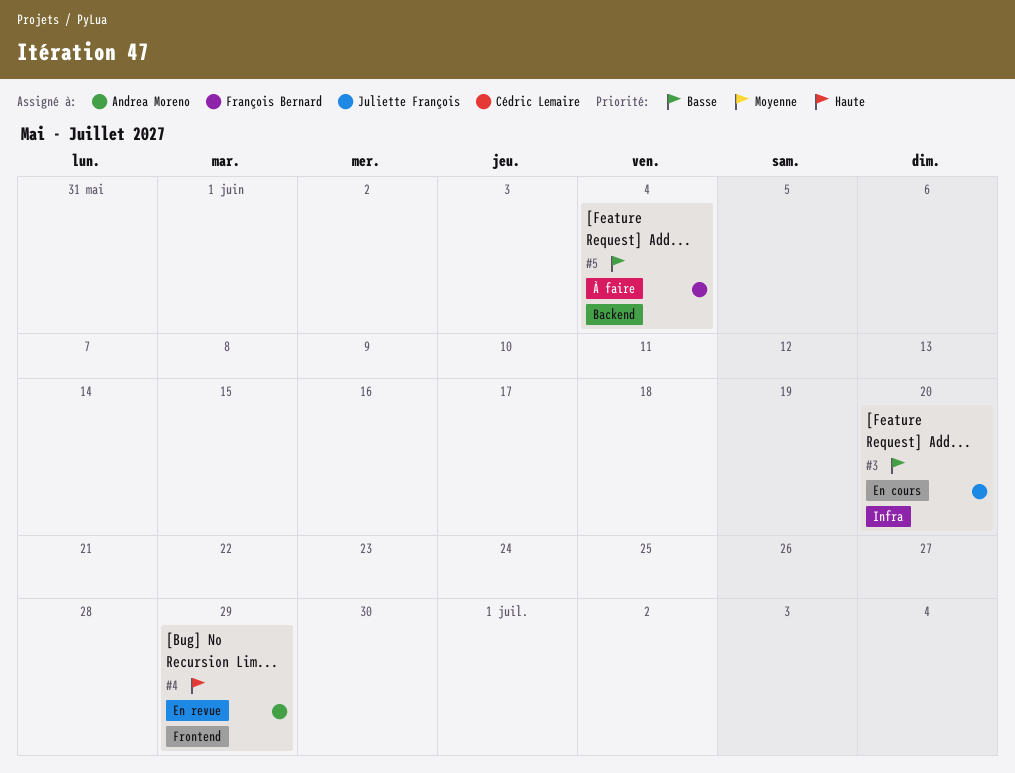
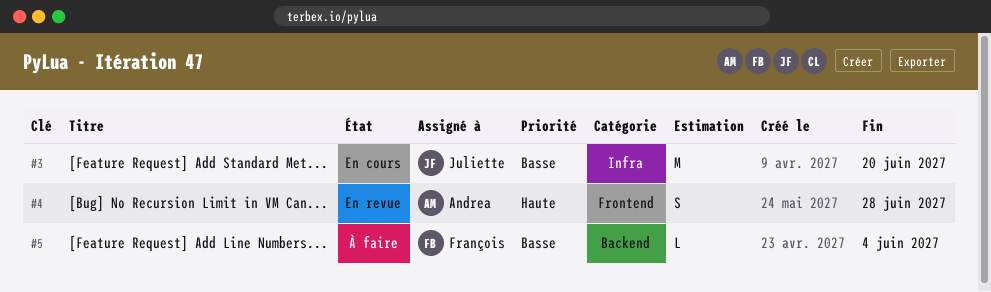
#4, due: Jun 29 -> Jun 28

